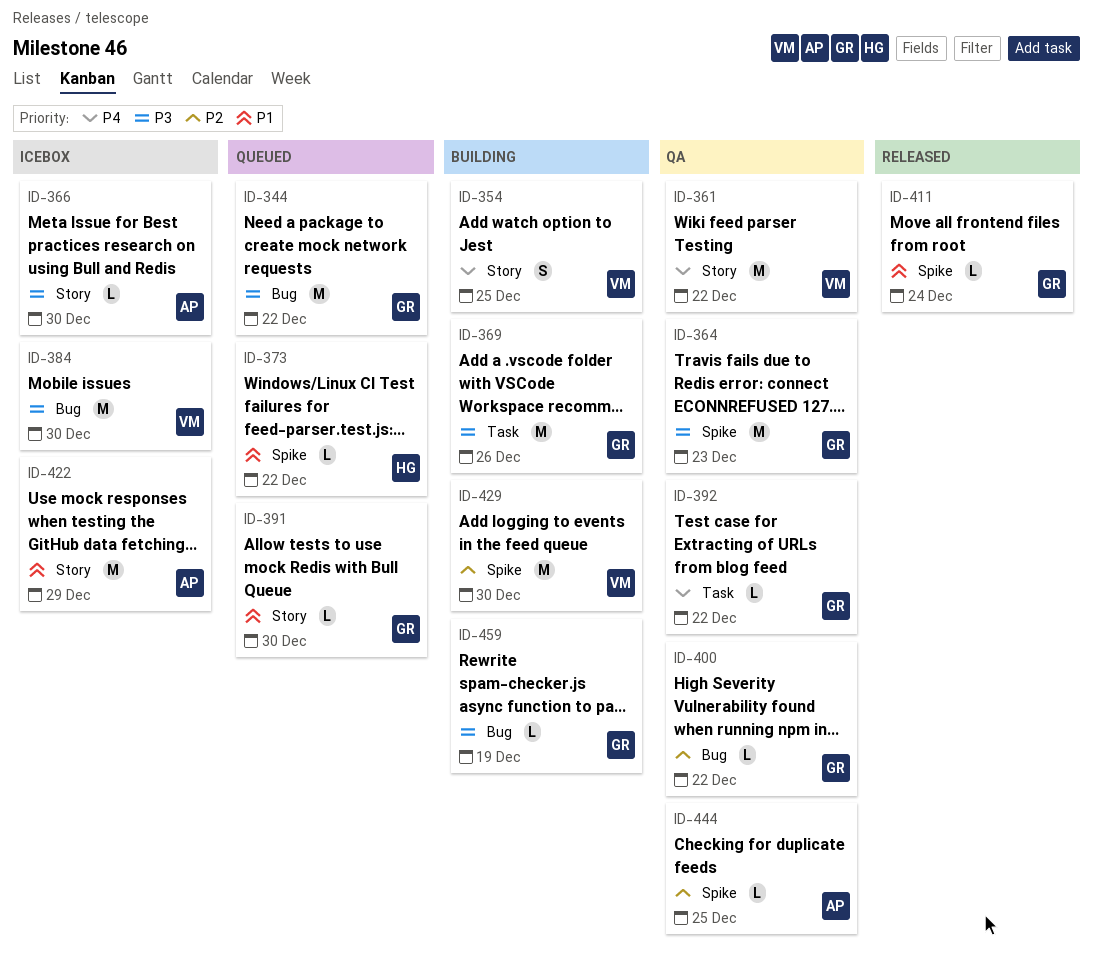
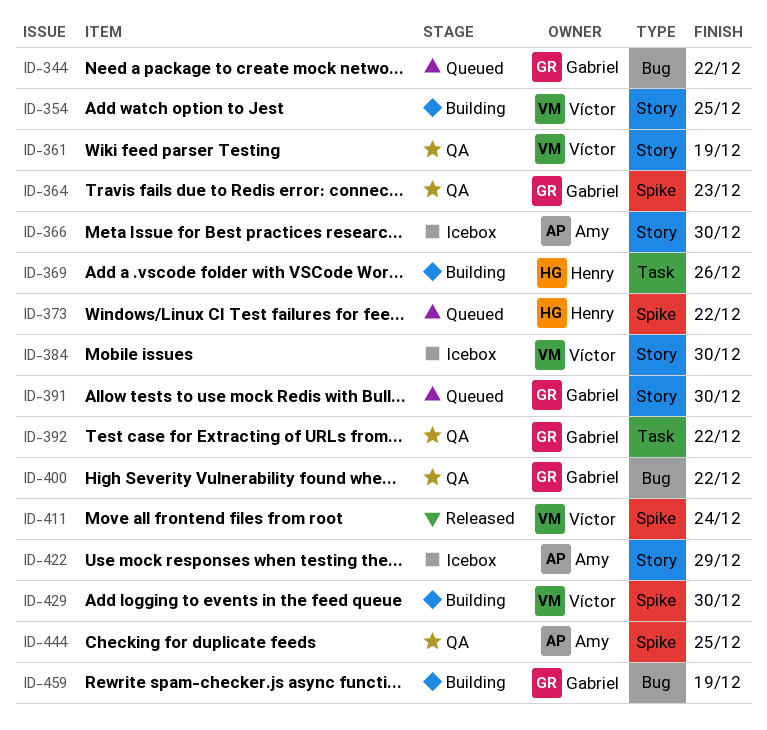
ID-361, due: Dec 22 -> Dec 19
ID-369, owner: Gabriel -> Henry
ID-384, label: Bug -> Story
ID-411, owner: Gabriel -> Víctor

